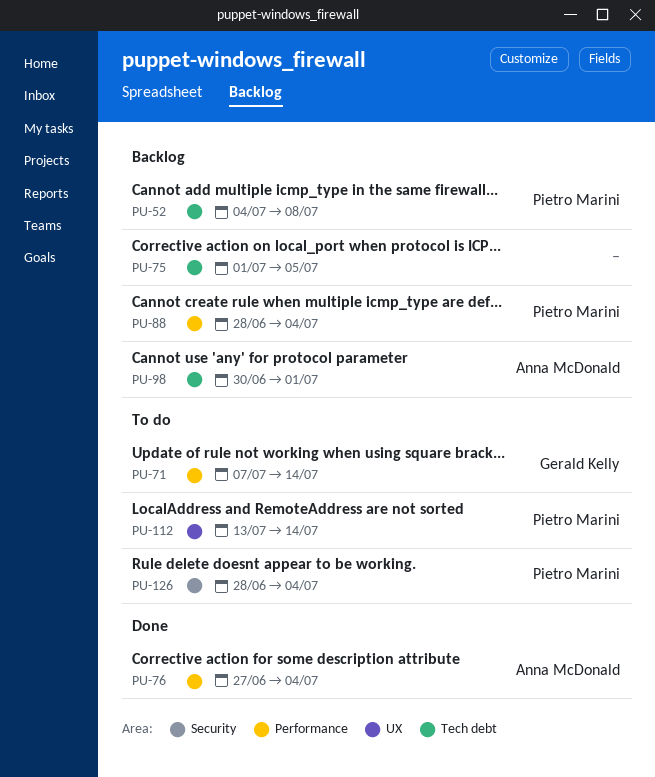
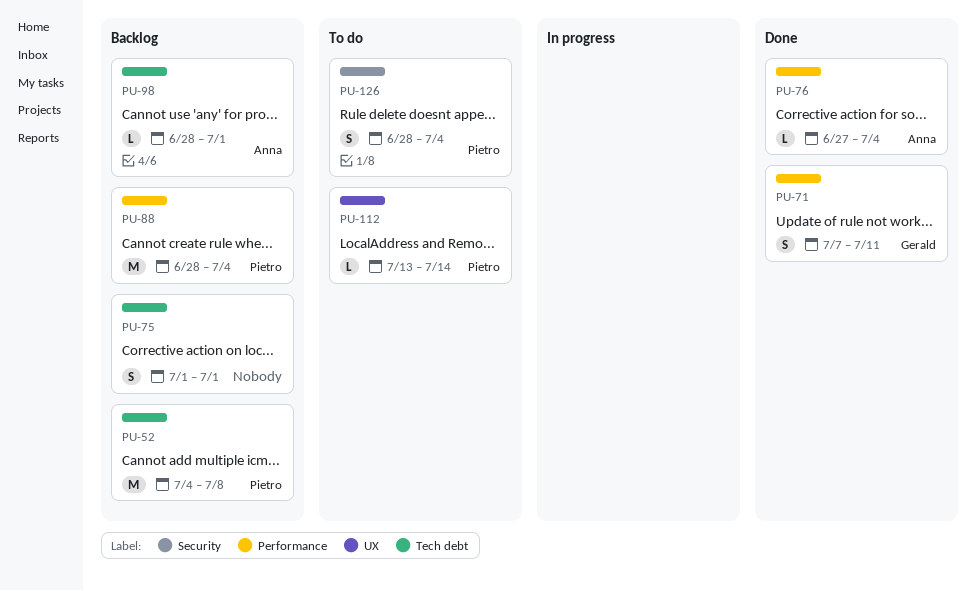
PU-71, status: To do -> Done
PU-71, due: Jul 14 -> Jul 11
PU-75, due: Jul 5 -> Jul 1
PU-98, start: Jun 30 -> Jun 28

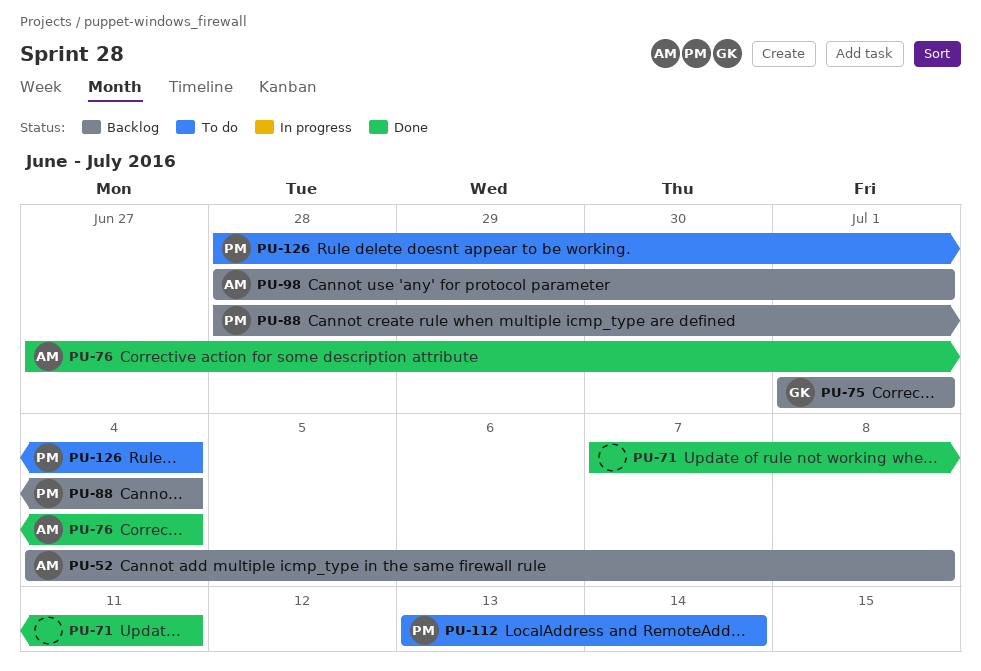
PU-52, owner: Pietro -> Anna
PU-71, owner: Gerald -> none
PU-75, owner: none -> Gerald

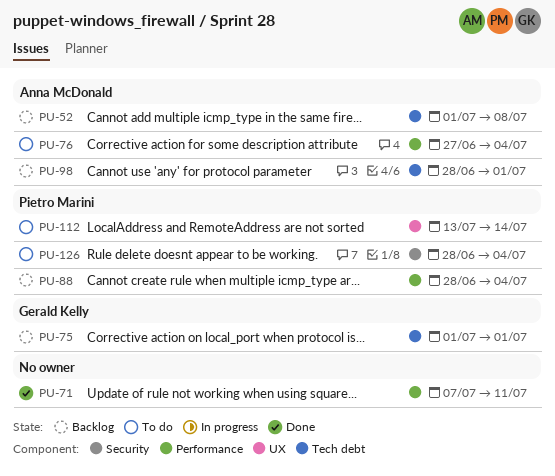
PU-52, start: Jul 4 -> Jul 1
PU-76, status: Done -> To do

